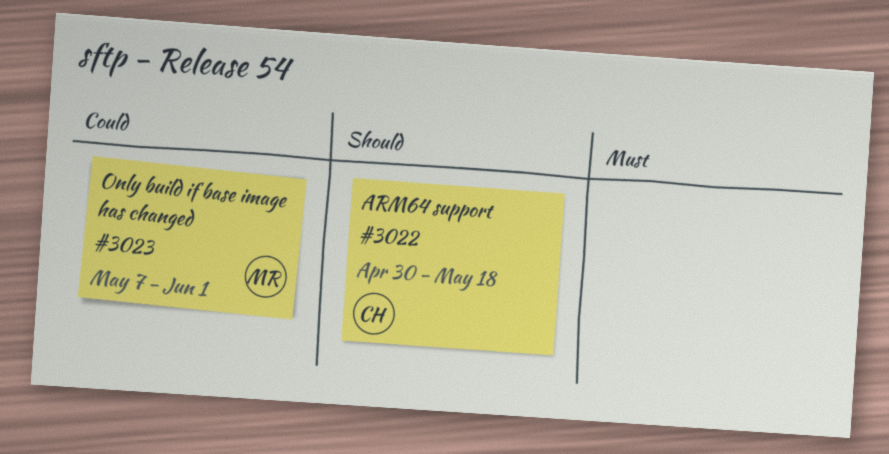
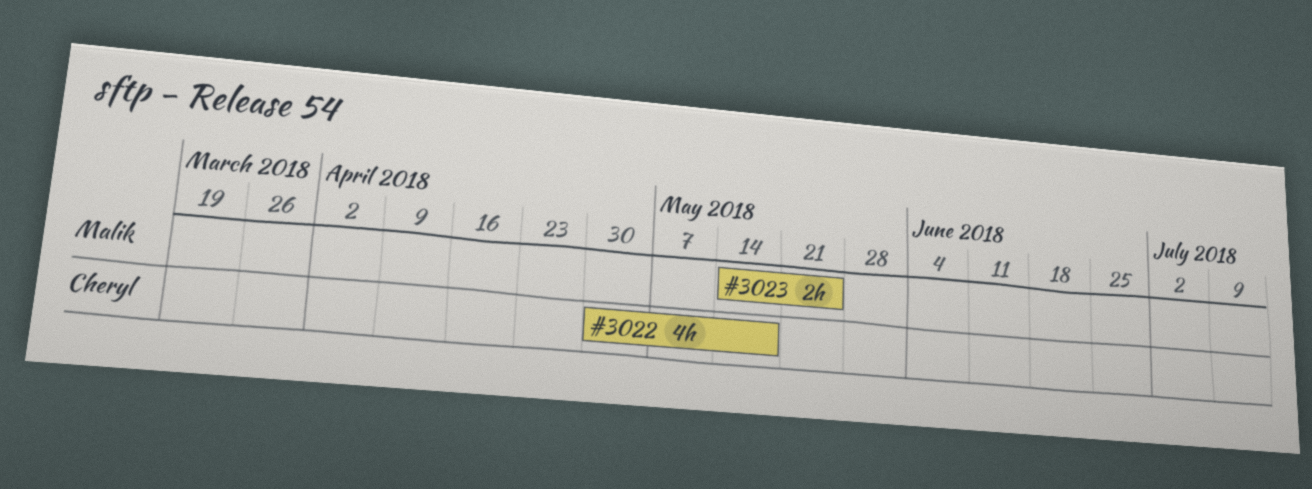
#3023, start: May 7 -> May 14
#3023, due: Jun 1 -> May 25

